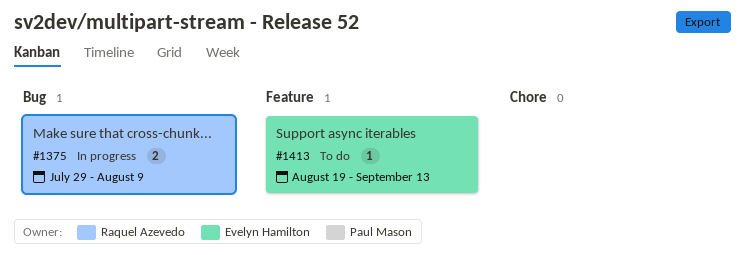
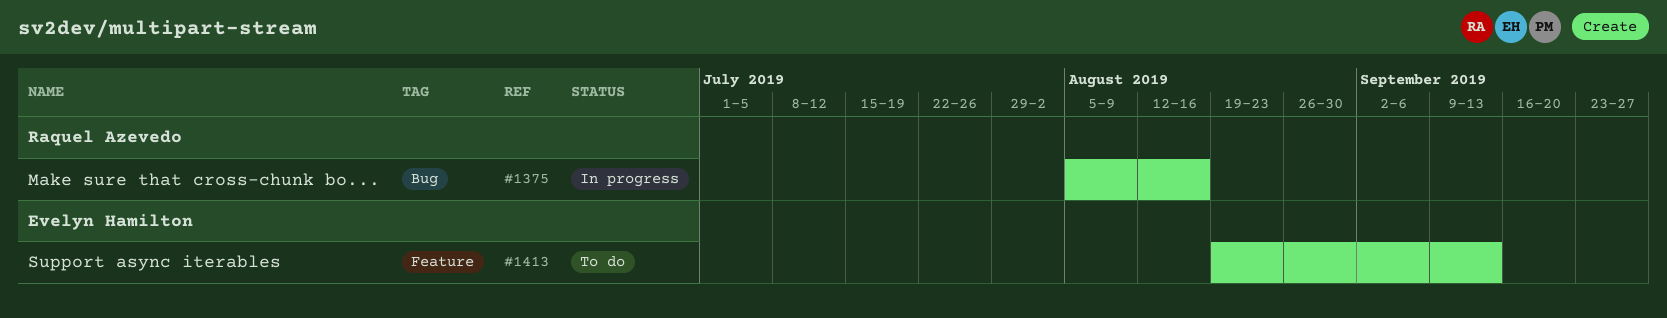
#1375, start: Jul 29 -> Aug 5
#1375, due: Aug 9 -> Aug 16

